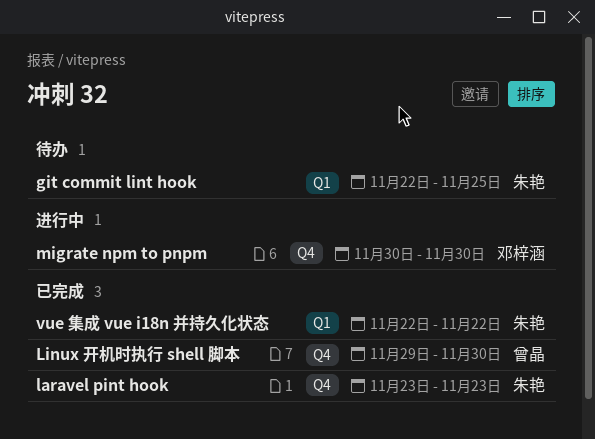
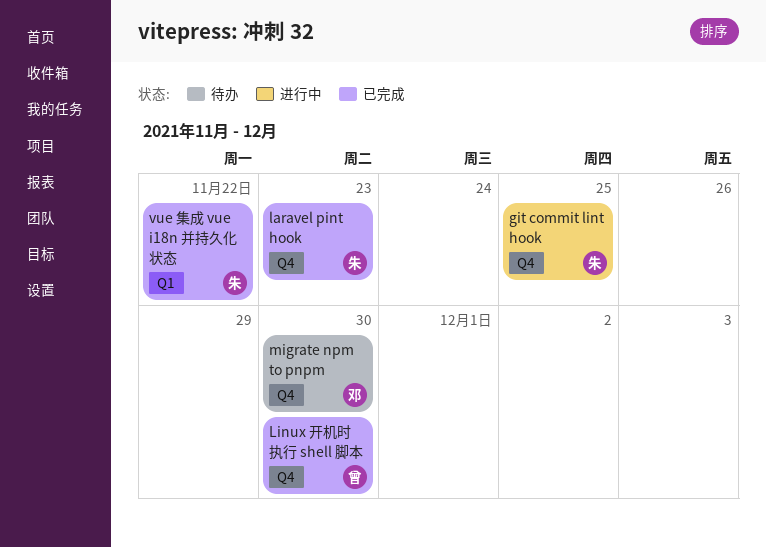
git commit lint hook, status: 待办 -> 进行中
git commit lint hook, label: Q1 -> Q4
migrate npm to pnpm, status: 进行中 -> 待办

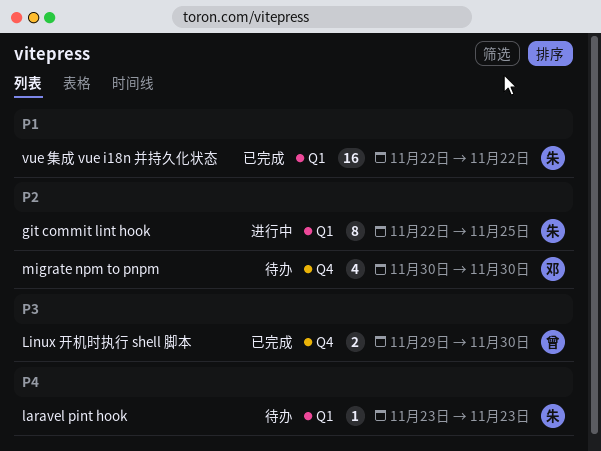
git commit lint hook, label: Q4 -> Q1
laravel pint hook, status: 已完成 -> 待办
laravel pint hook, label: Q4 -> Q1

